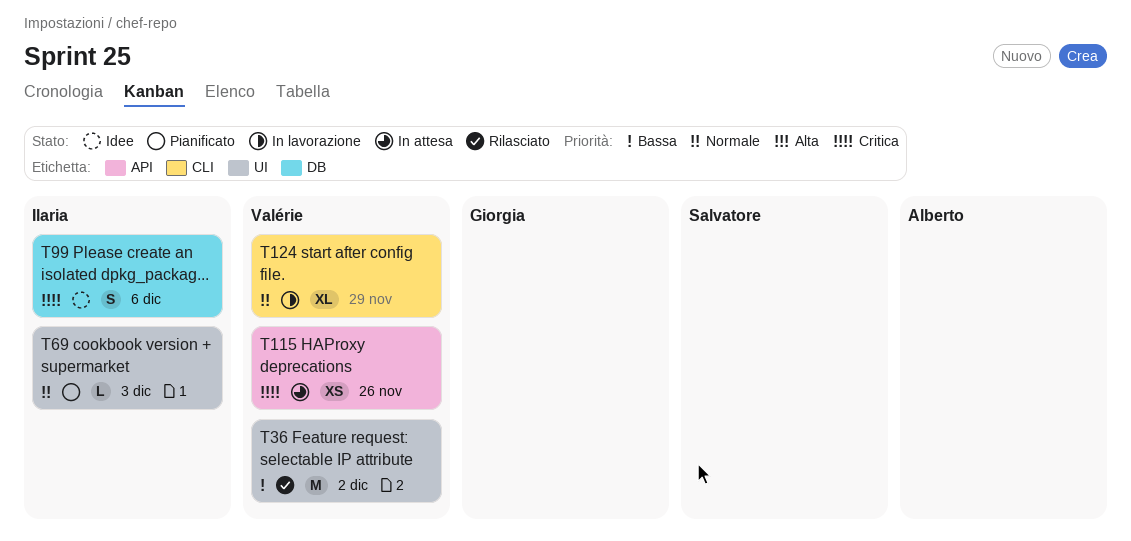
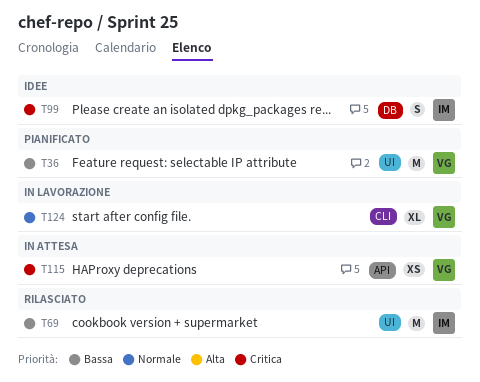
T36, status: Rilasciato -> Pianificato
T69, status: Pianificato -> Rilasciato
T69, priority: Normale -> Bassa
T69, estimate: L -> M

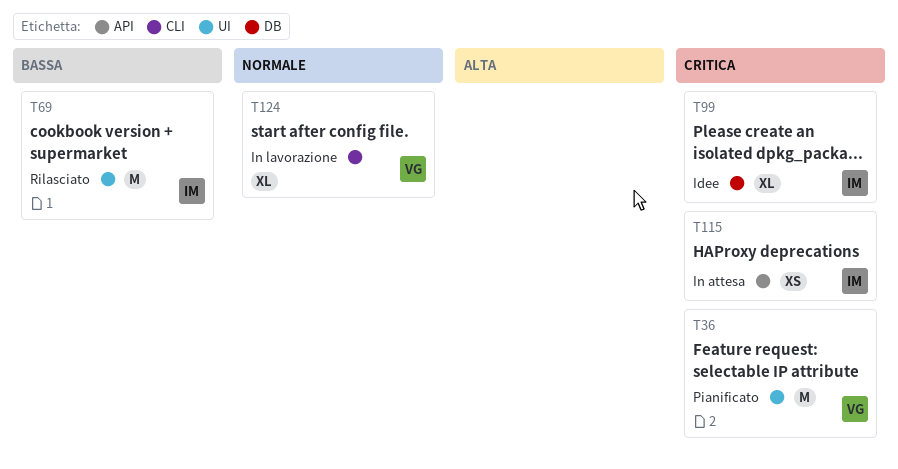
T36, priority: Bassa -> Critica
T99, estimate: S -> XL
T115, owner: VG -> IM

